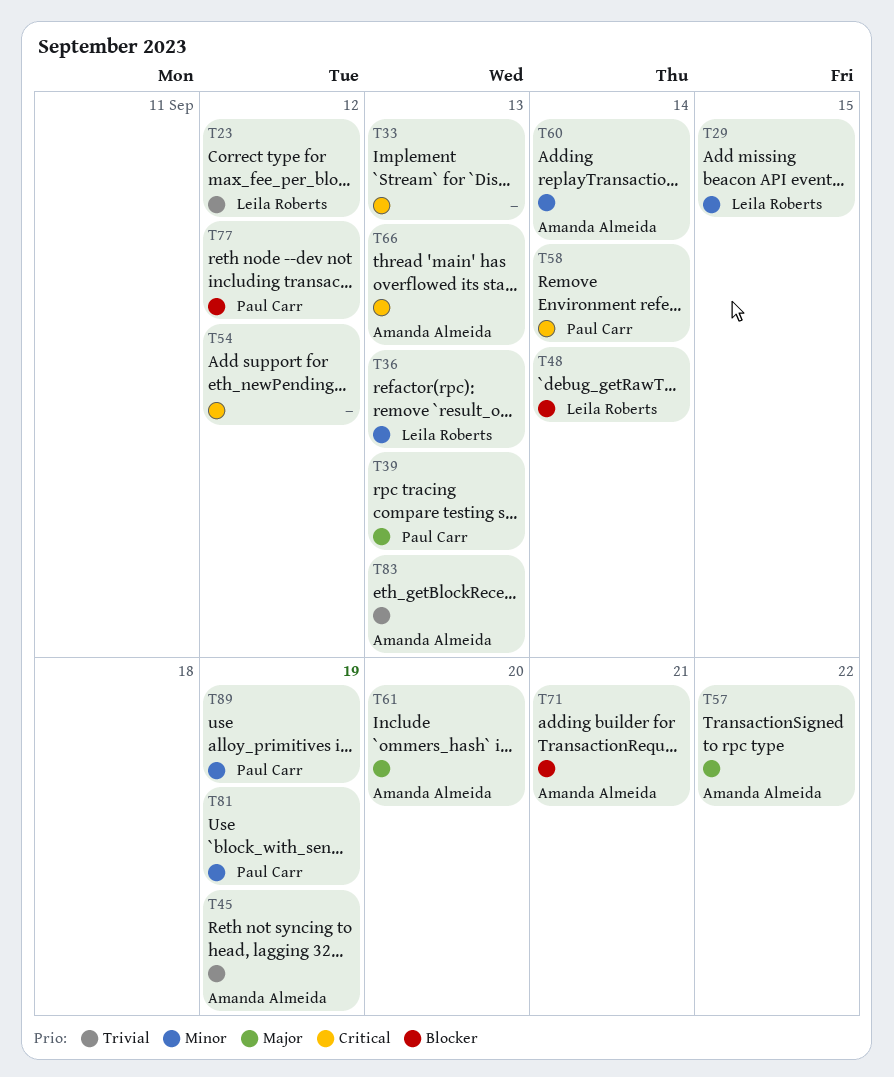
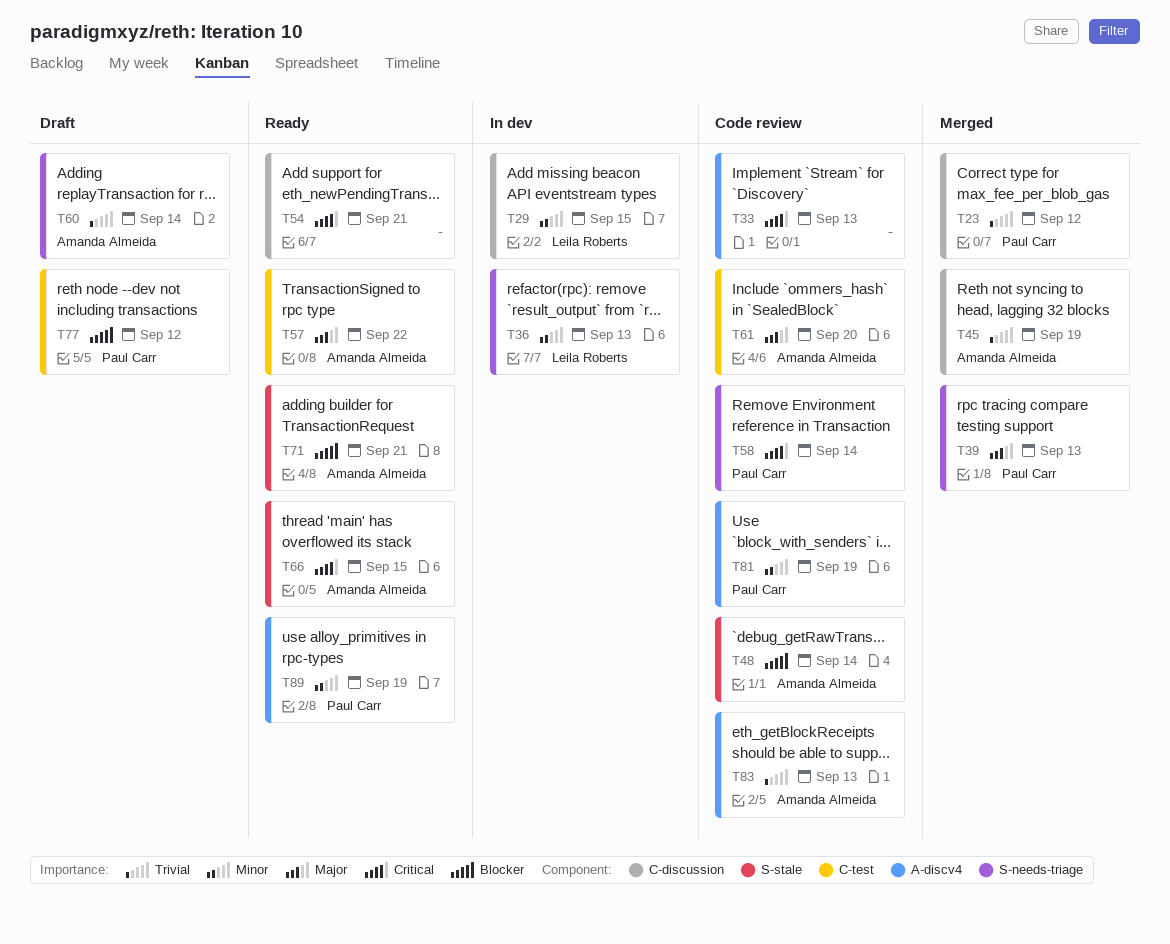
T23, owner: Leila Roberts -> Paul Carr
T48, owner: Leila Roberts -> Amanda Almeida
T54, due: Sep 12 -> Sep 21
T60, priority: Minor -> Trivial
T66, due: Sep 13 -> Sep 15

